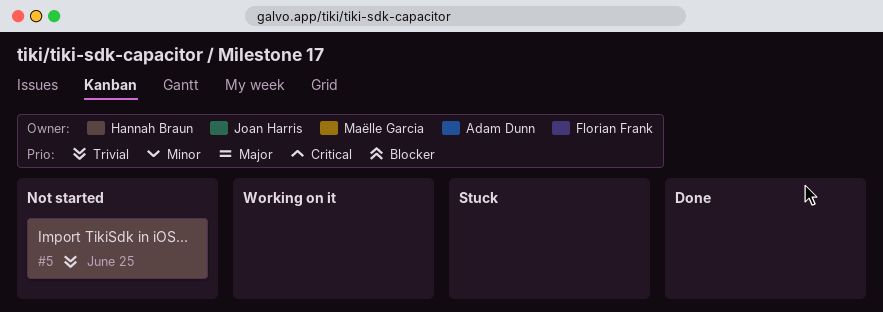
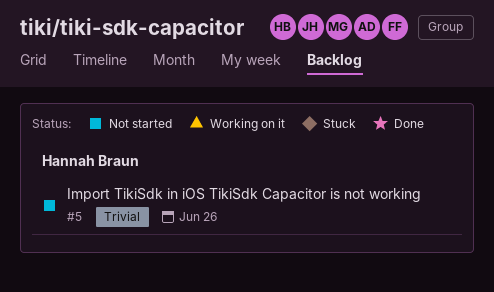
#5, due: Jun 25 -> Jun 26

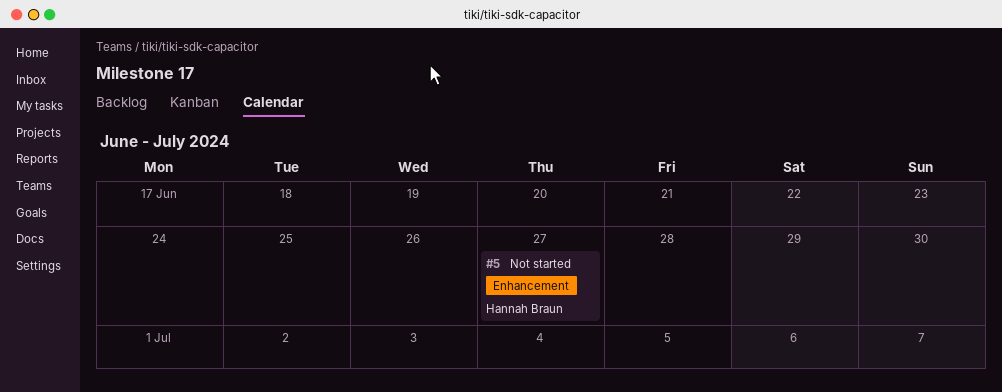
#5, due: Jun 26 -> Jun 27

